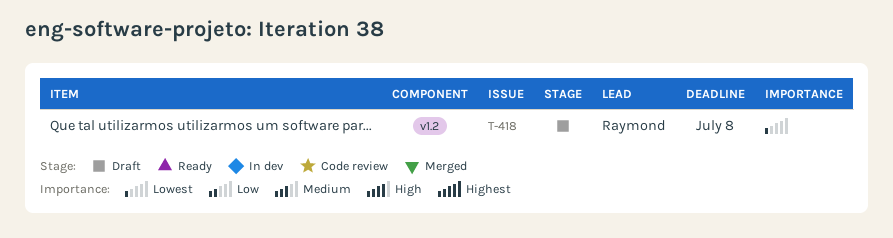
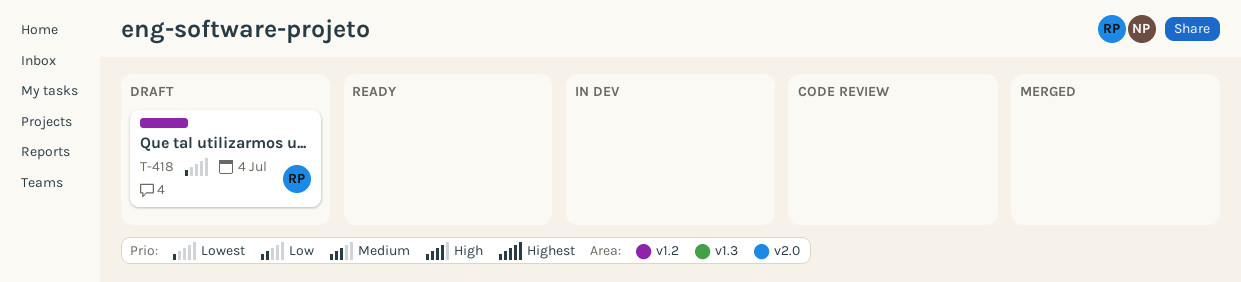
T-418, due: Jul 8 -> Jul 4

